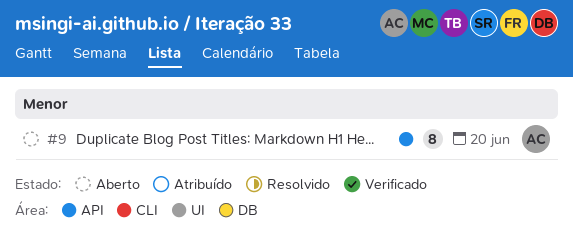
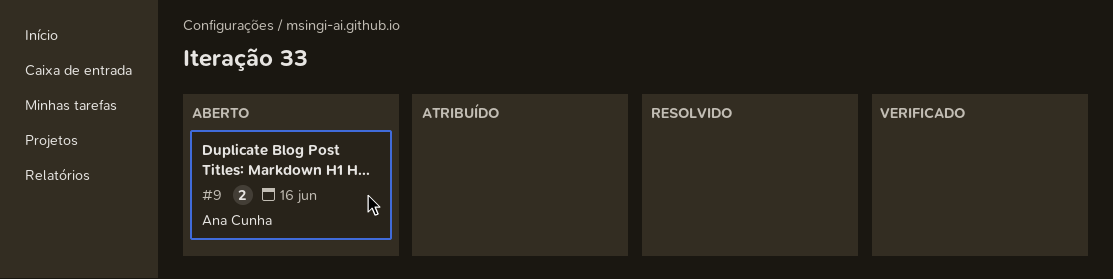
#9, estimate: 8 -> 2
#9, due: Jun 20 -> Jun 16

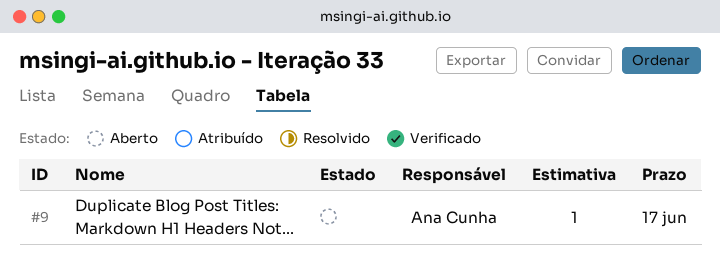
#9, estimate: 2 -> 1
#9, due: Jun 16 -> Jun 17

